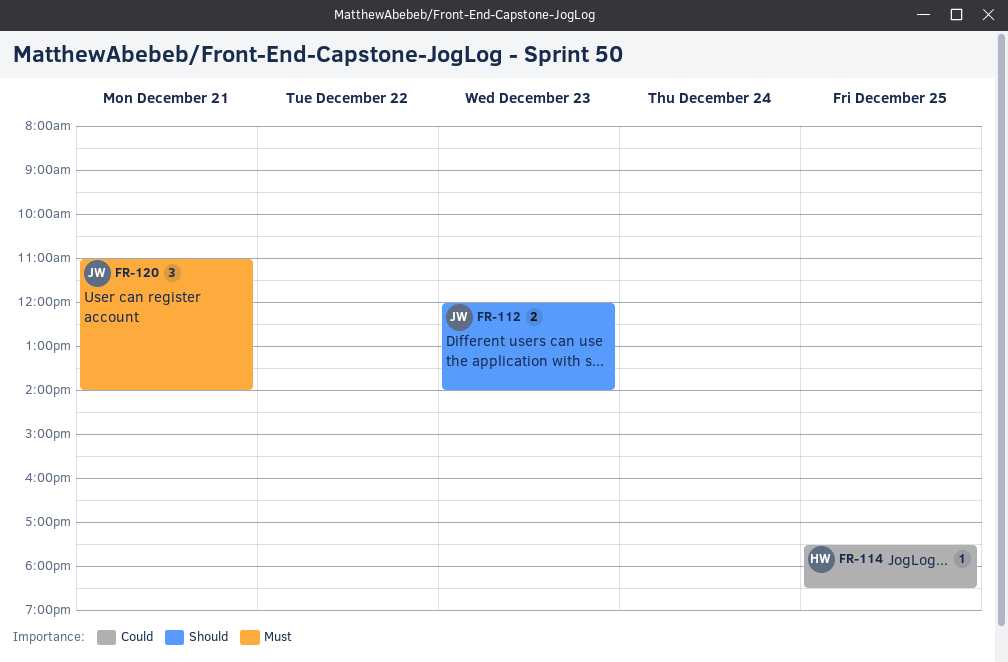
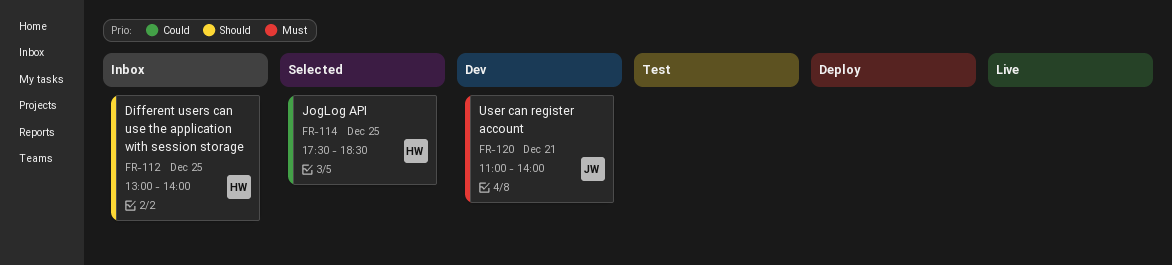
FR-112, owner: JW -> HW
FR-112, day: Dec 23 -> Dec 25
FR-112, begins: 12:00 -> 13:00

